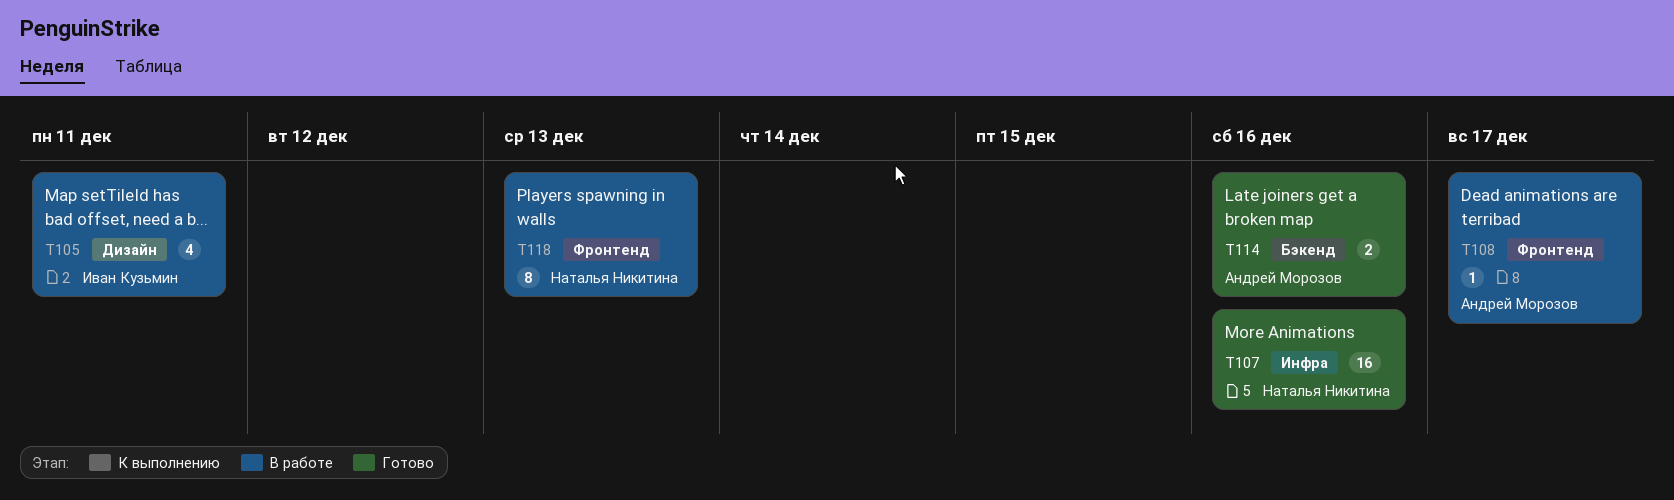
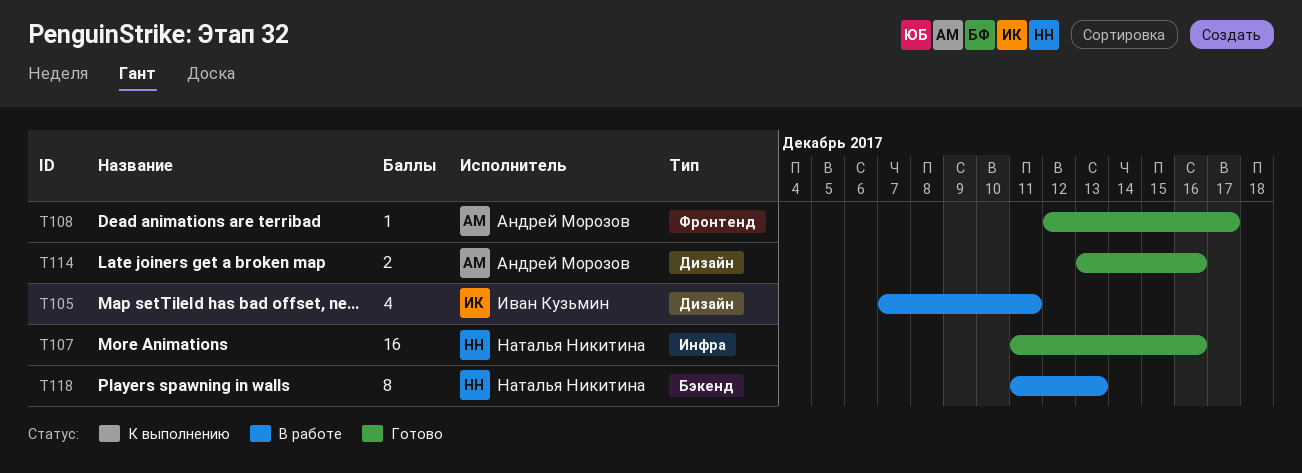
T108, status: В работе -> Готово
T114, label: Бэкенд -> Дизайн
T118, label: Фронтенд -> Бэкенд

